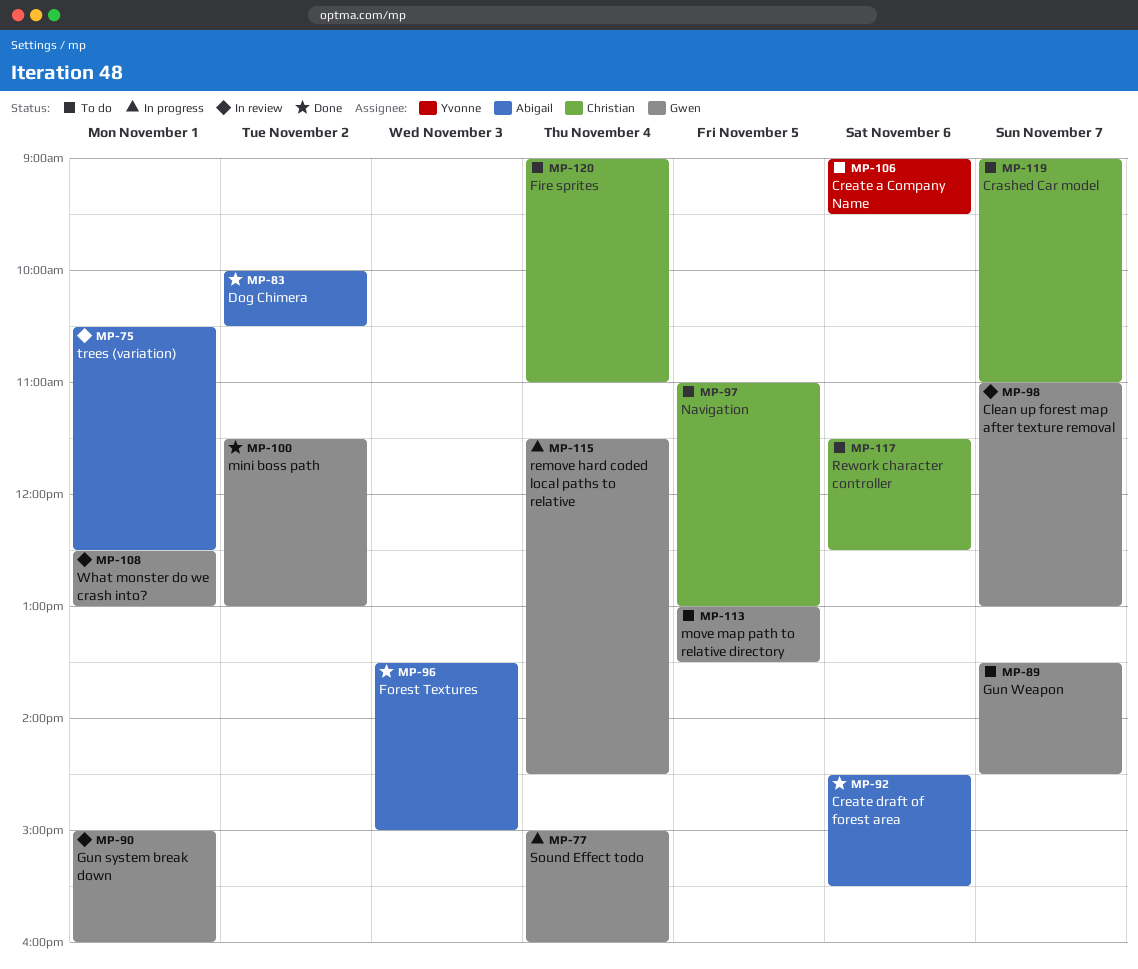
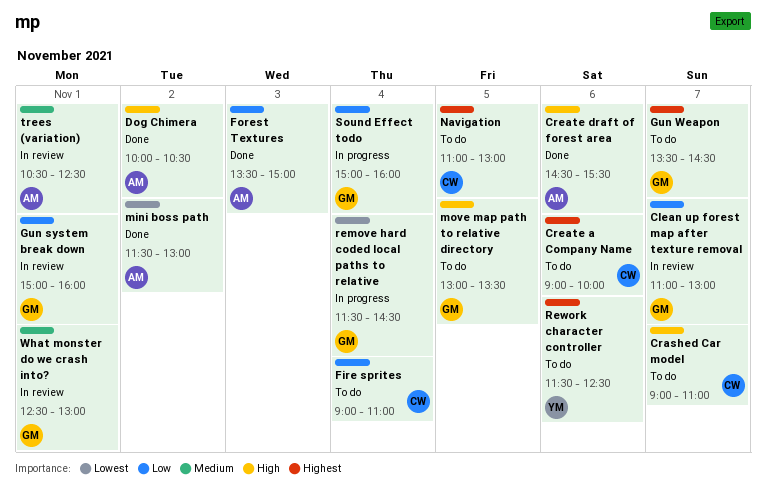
Create a Company Name, owner: Yvonne -> Christian
Create a Company Name, ends: 09:30 -> 10:00
mini boss path, owner: Gwen -> Abigail
Rework character controller, owner: Christian -> Yvonne

